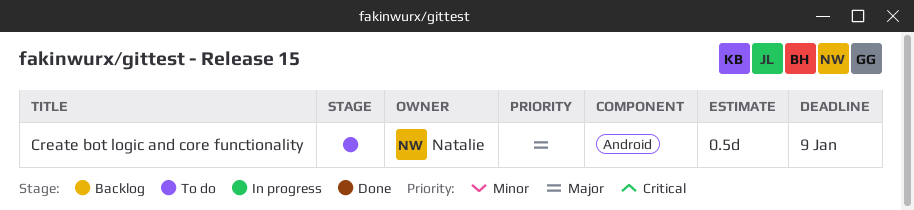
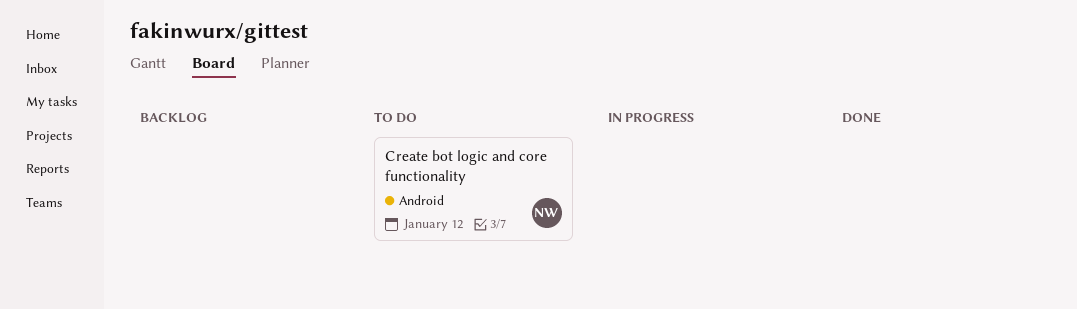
Create bot logic and core functionality, due: Jan 9 -> Jan 12

